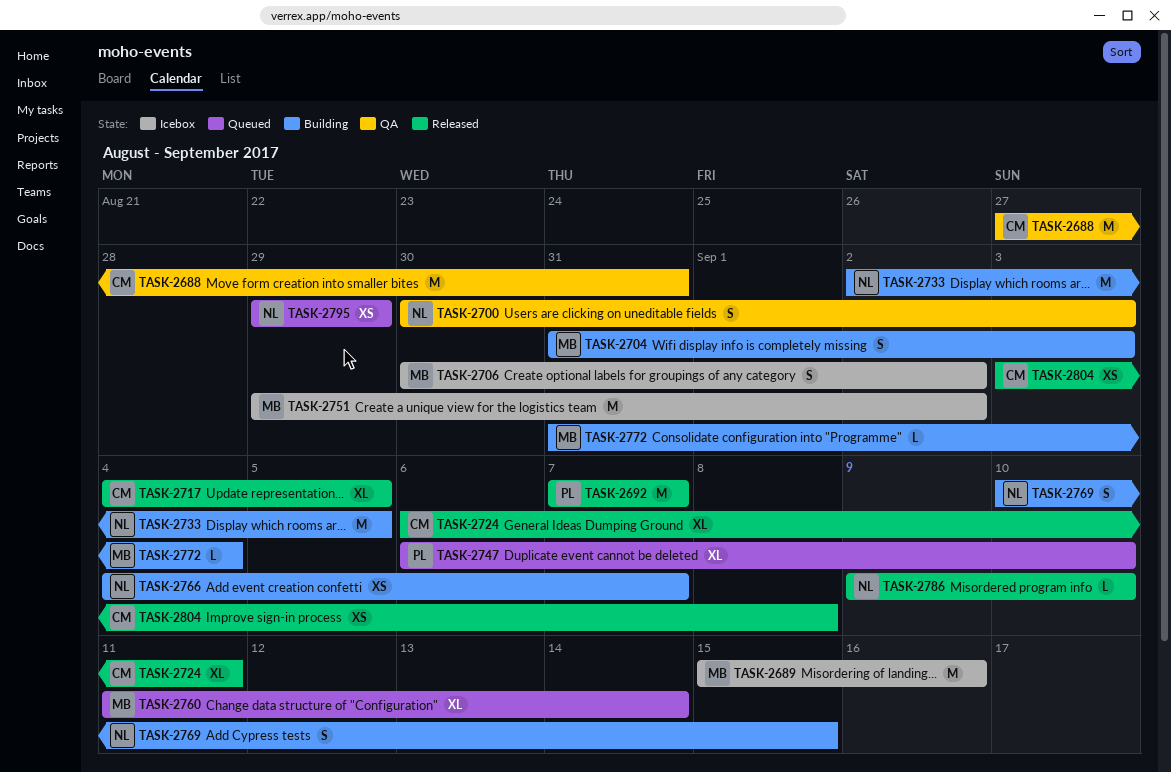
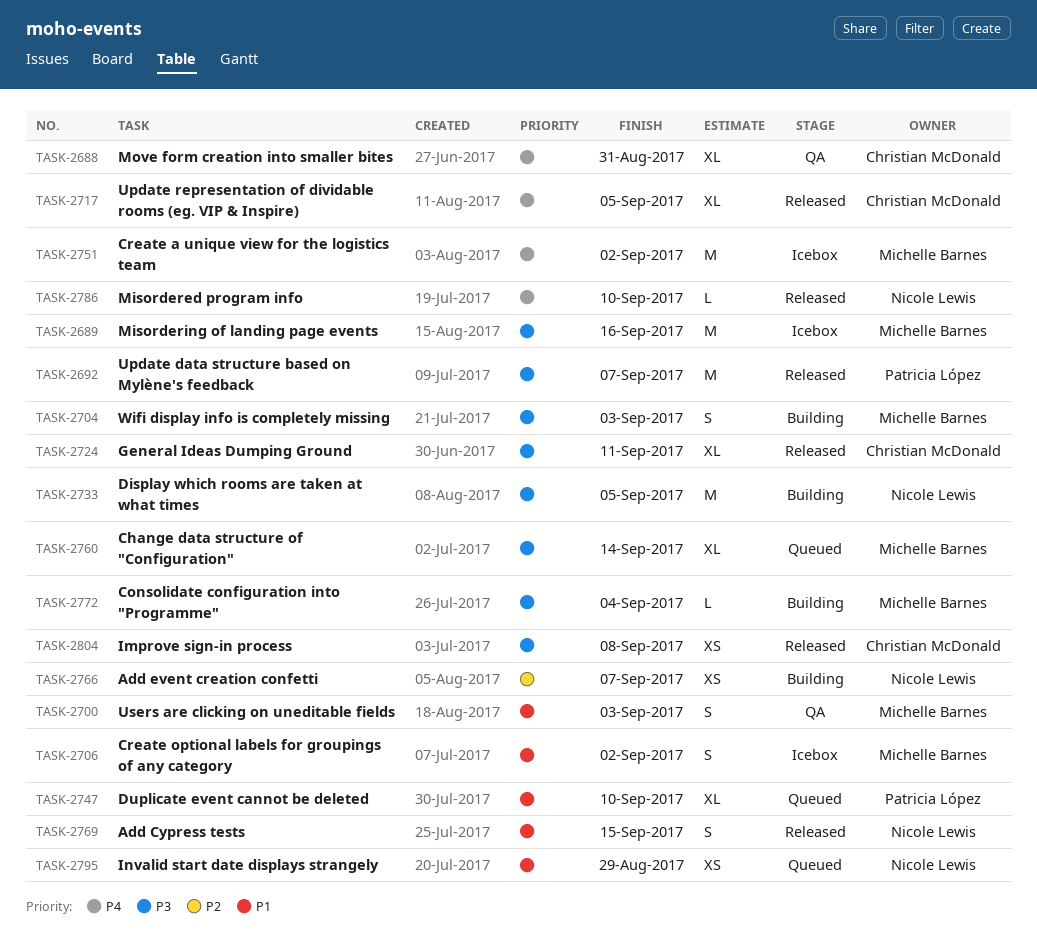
TASK-2688, estimate: M -> XL
TASK-2700, owner: Nicole Lewis -> Michelle Barnes
TASK-2769, status: Building -> Released

